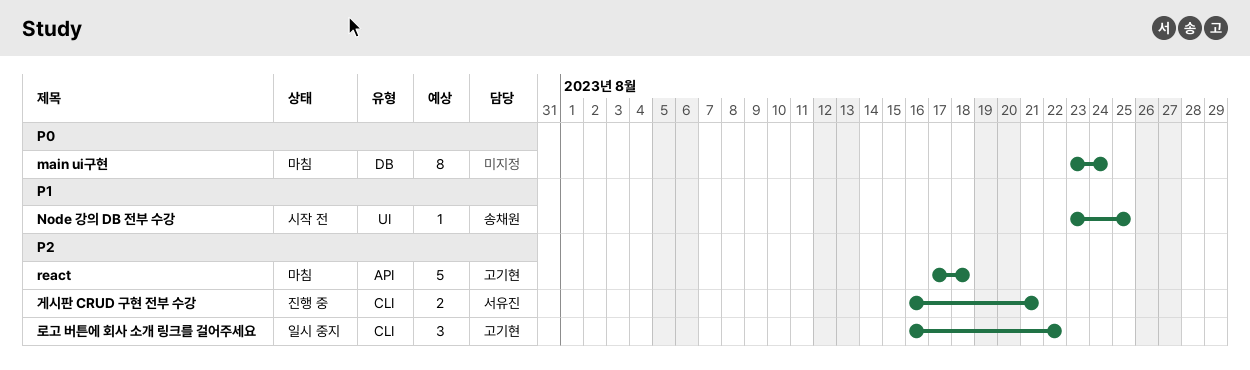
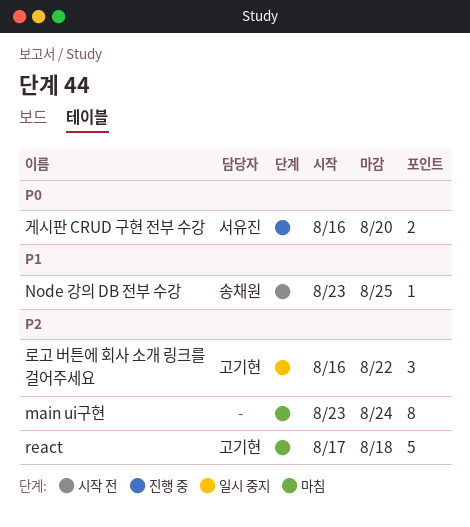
main ui구현, priority: P0 -> P2
게시판 CRUD 구현 전부 수강, priority: P2 -> P0
게시판 CRUD 구현 전부 수강, due: Aug 21 -> Aug 20

